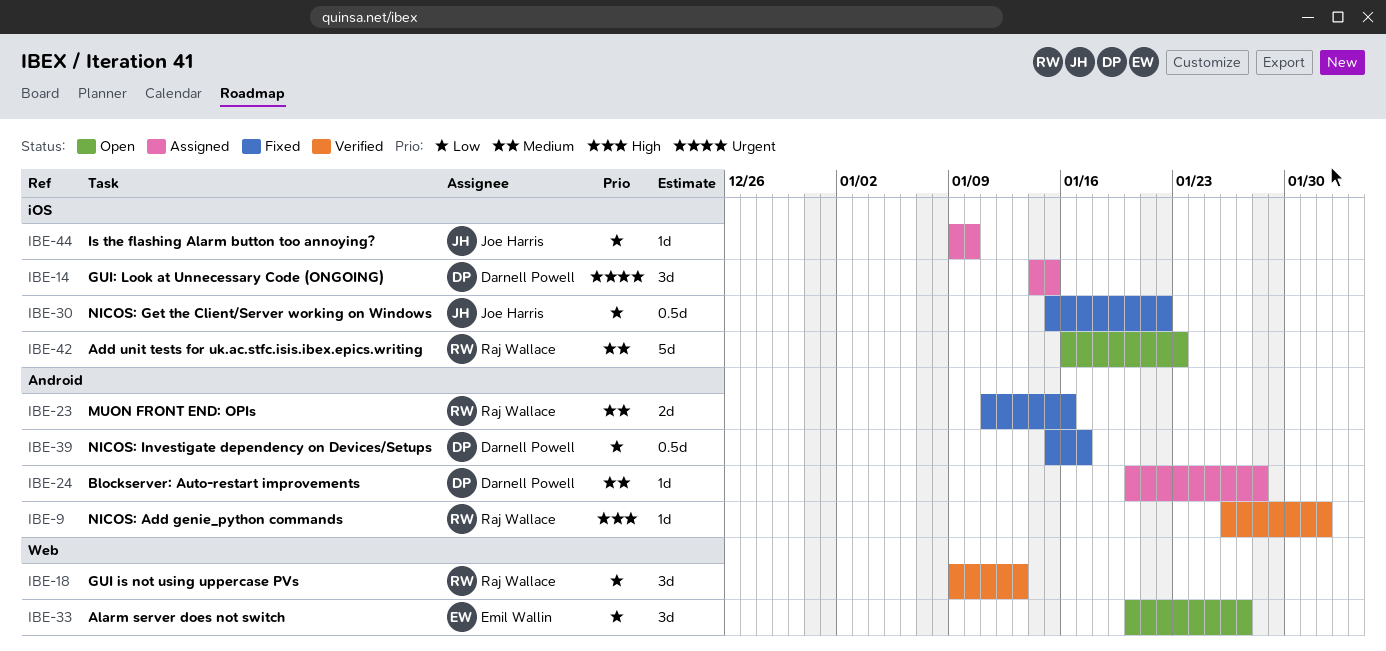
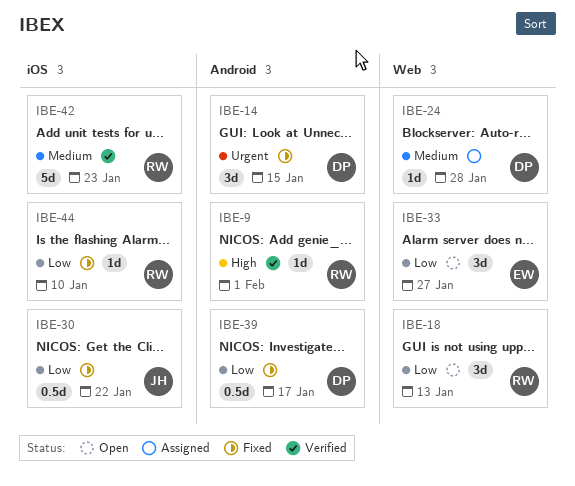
IBE-14, status: Assigned -> Fixed
IBE-14, label: iOS -> Android
IBE-18, status: Verified -> Open
IBE-23: present -> none
IBE-24, label: Android -> Web
IBE-42, status: Open -> Verified
IBE-44, status: Assigned -> Fixed
IBE-44, owner: Joe Harris -> Raj Wallace

